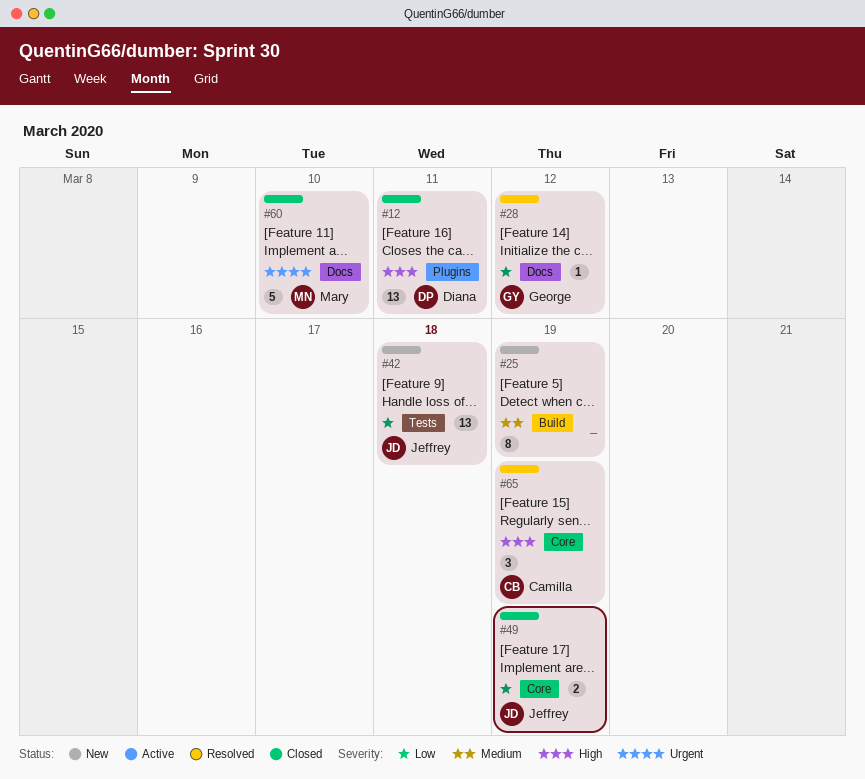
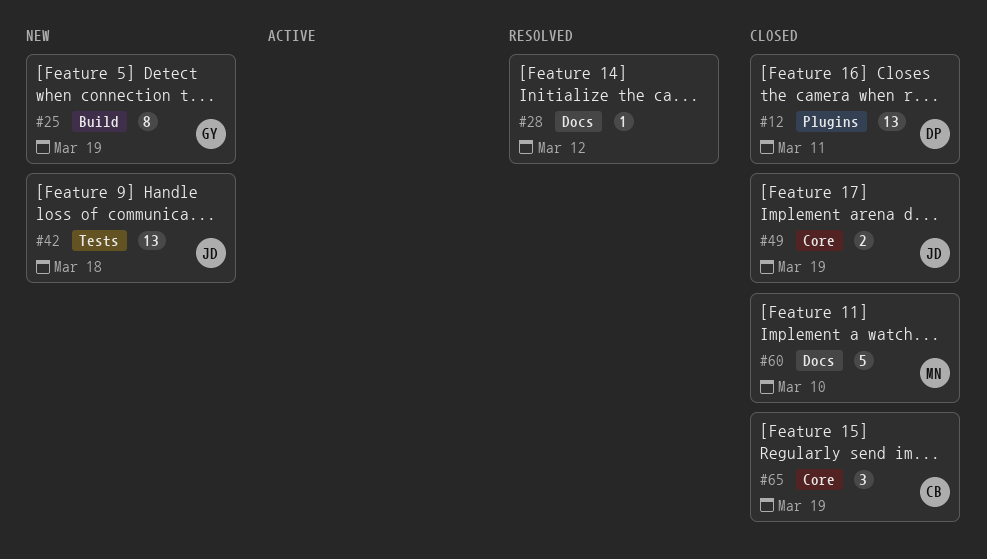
#25, owner: none -> George
#28, owner: George -> none
#65, status: Resolved -> Closed

